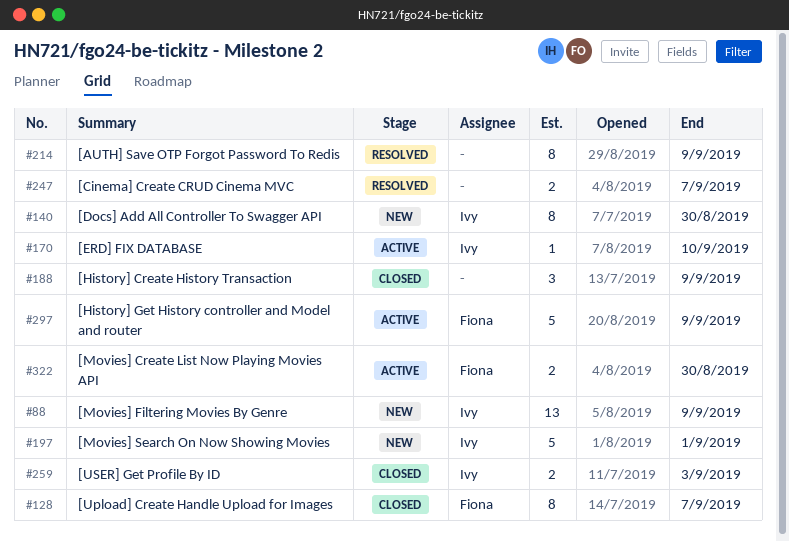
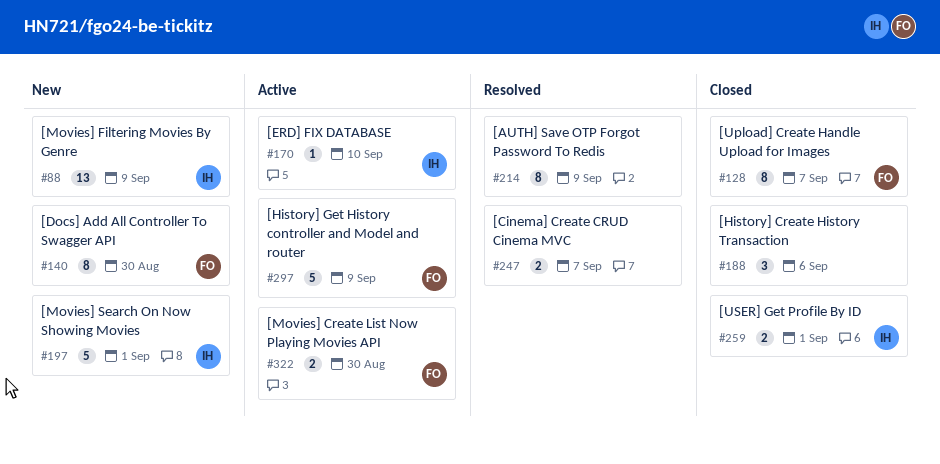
#140, owner: Ivy -> Fiona
#188, due: Sep 9 -> Sep 6
#259, due: Sep 3 -> Sep 1

